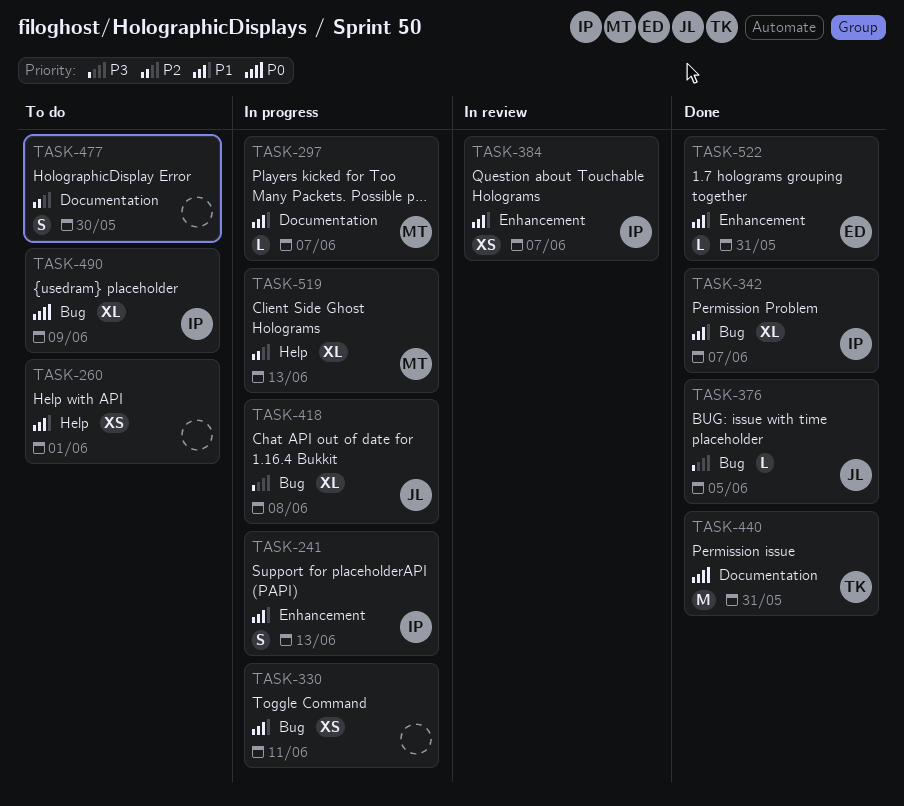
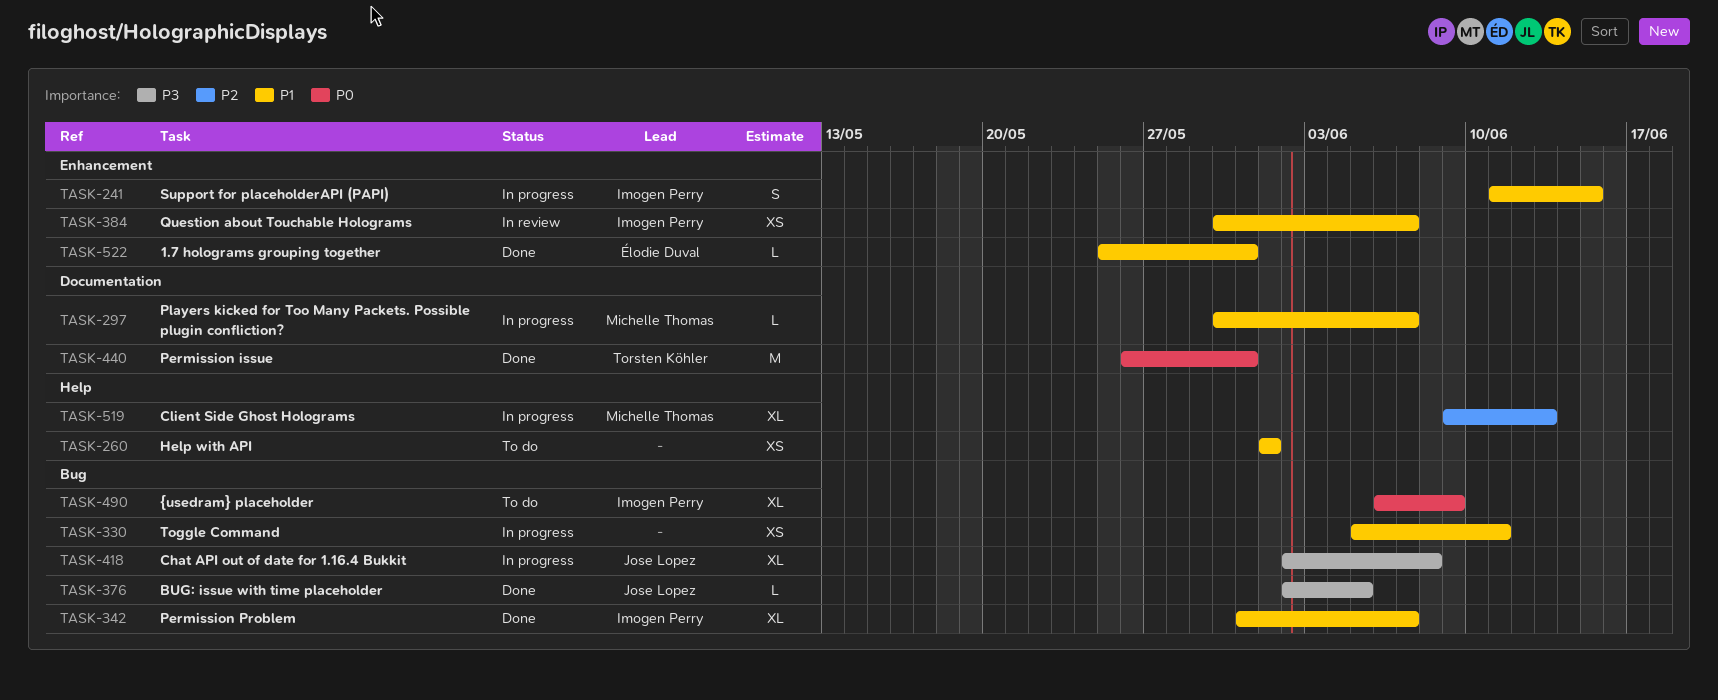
TASK-241, due: Jun 13 -> Jun 15
TASK-477: present -> none

